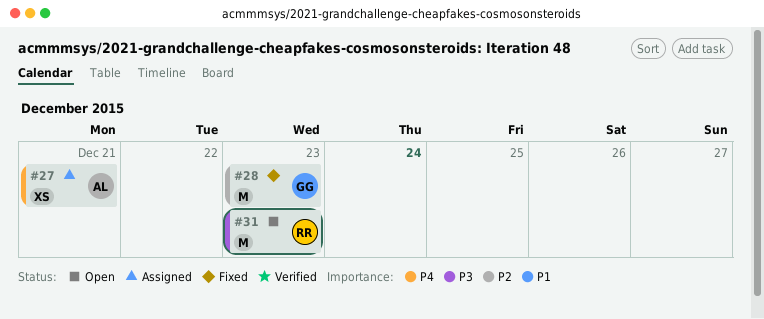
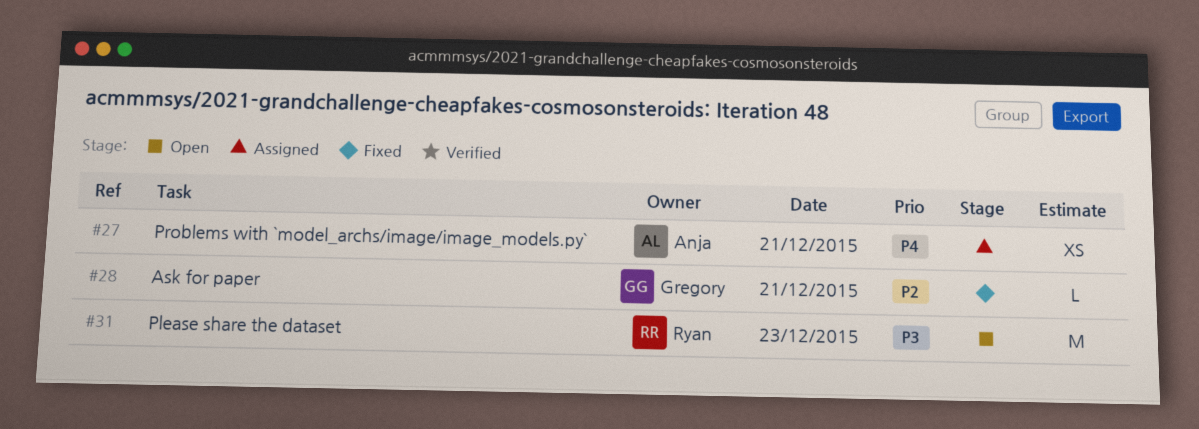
#28, estimate: M -> L
#28, day: Dec 23 -> Dec 21

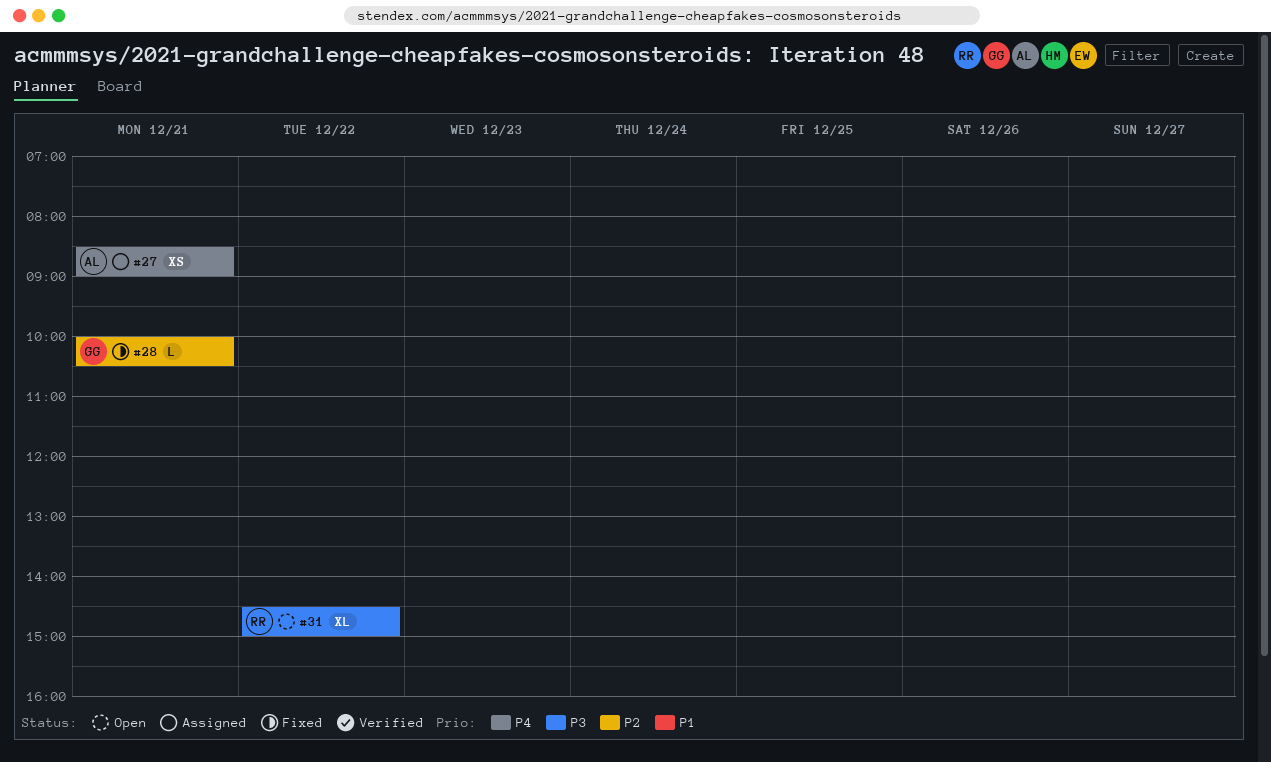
#31, estimate: M -> XL
#31, day: Dec 23 -> Dec 22

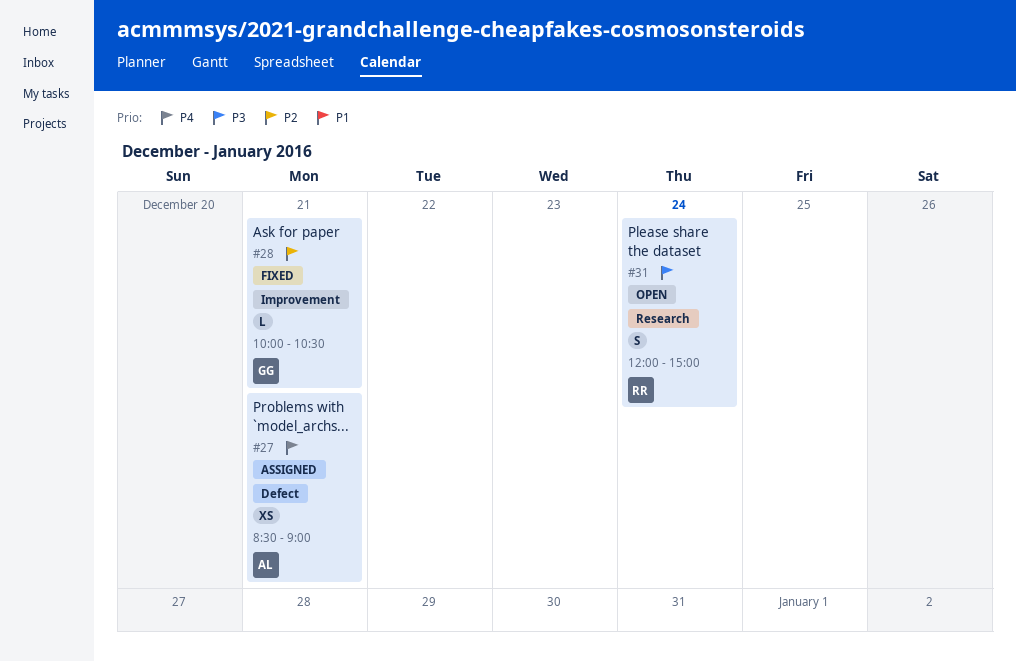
#31, estimate: XL -> S
#31, day: Dec 22 -> Dec 24
#31, begins: 14:30 -> 12:00

